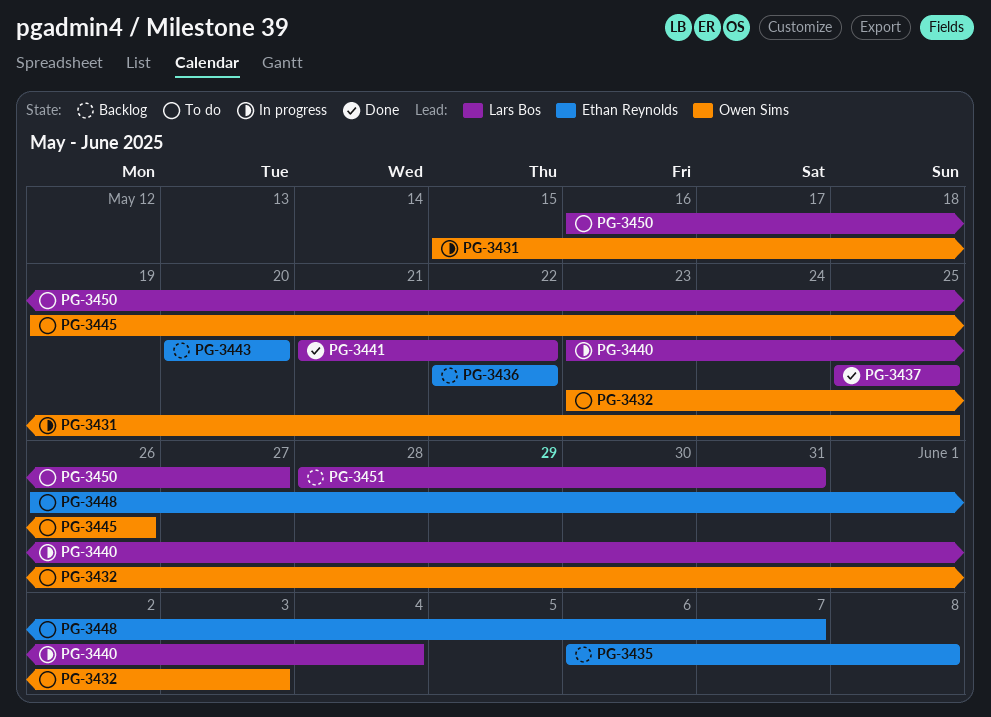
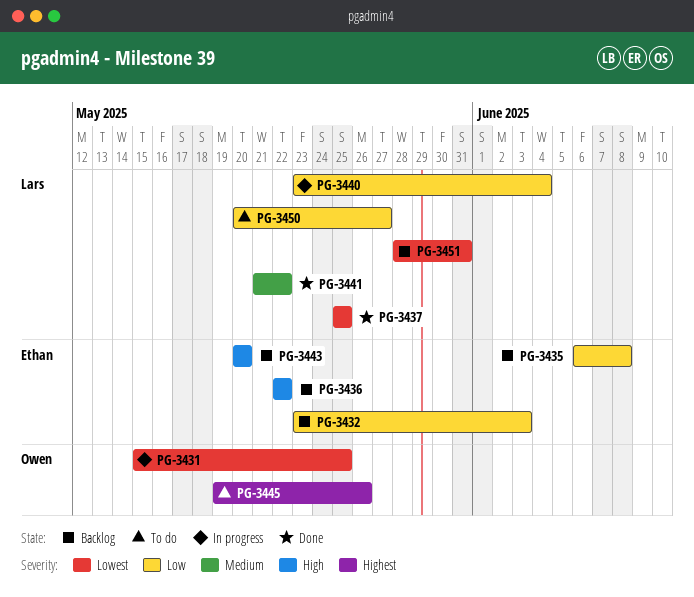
PG-3432, status: To do -> Backlog
PG-3432, owner: Owen Sims -> Ethan Reynolds
PG-3448: present -> none
PG-3450, start: May 16 -> May 20

